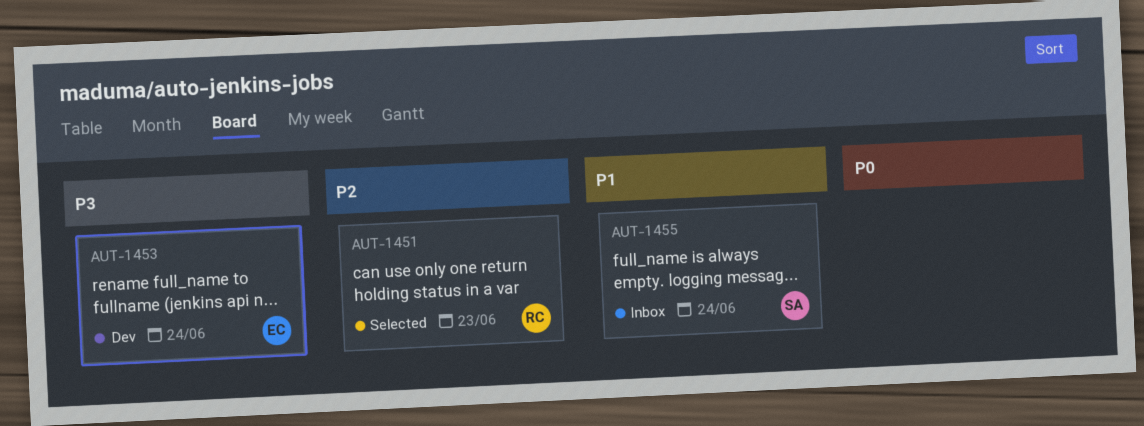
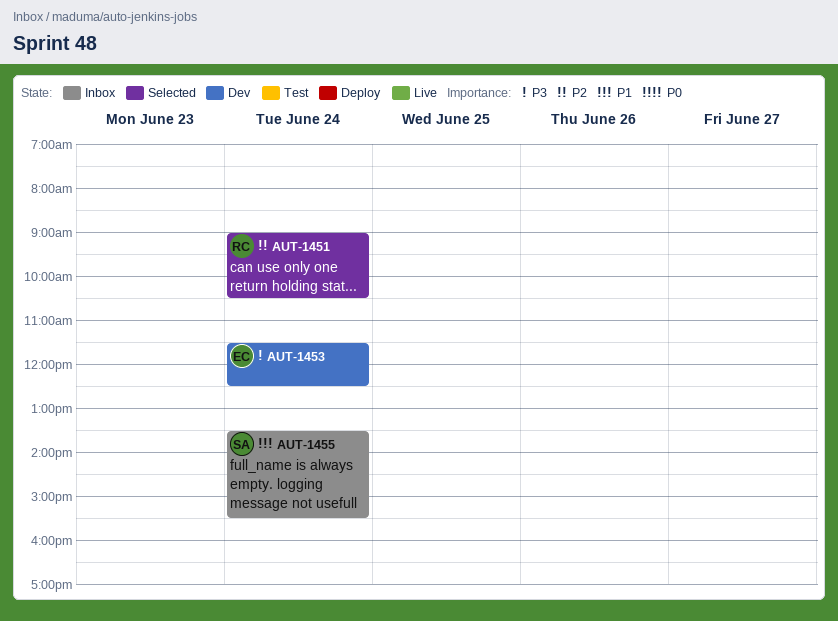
AUT-1451, day: Jun 23 -> Jun 24

